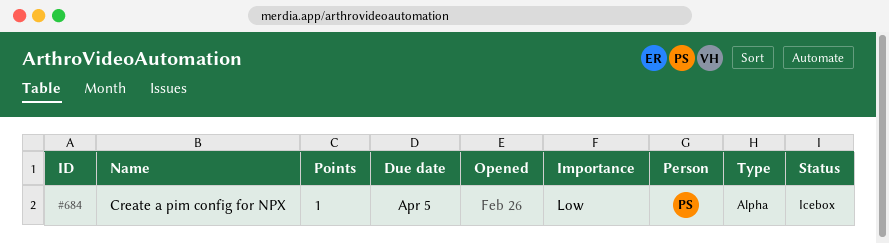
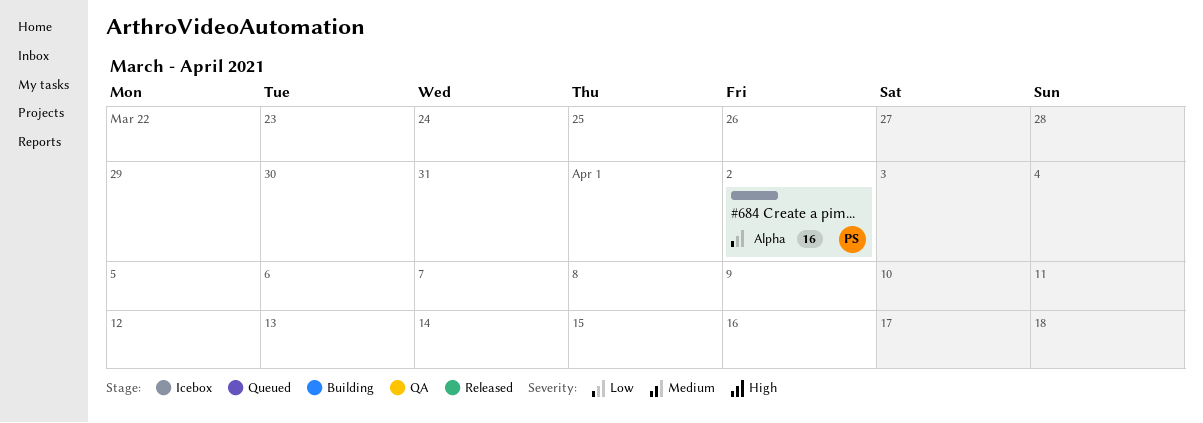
#684, estimate: 1 -> 16
#684, due: Apr 5 -> Apr 2

